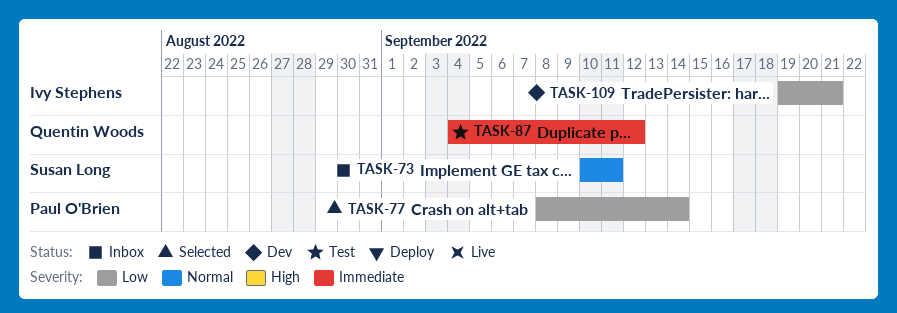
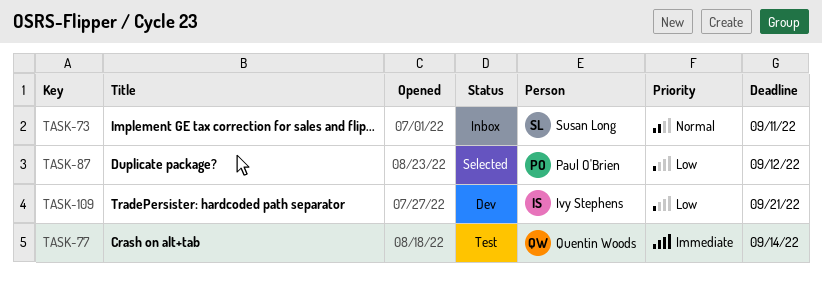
TASK-77, status: Selected -> Test
TASK-77, owner: Paul O'Brien -> Quentin Woods
TASK-77, priority: Low -> Immediate
TASK-87, status: Test -> Selected
TASK-87, owner: Quentin Woods -> Paul O'Brien
TASK-87, priority: Immediate -> Low

